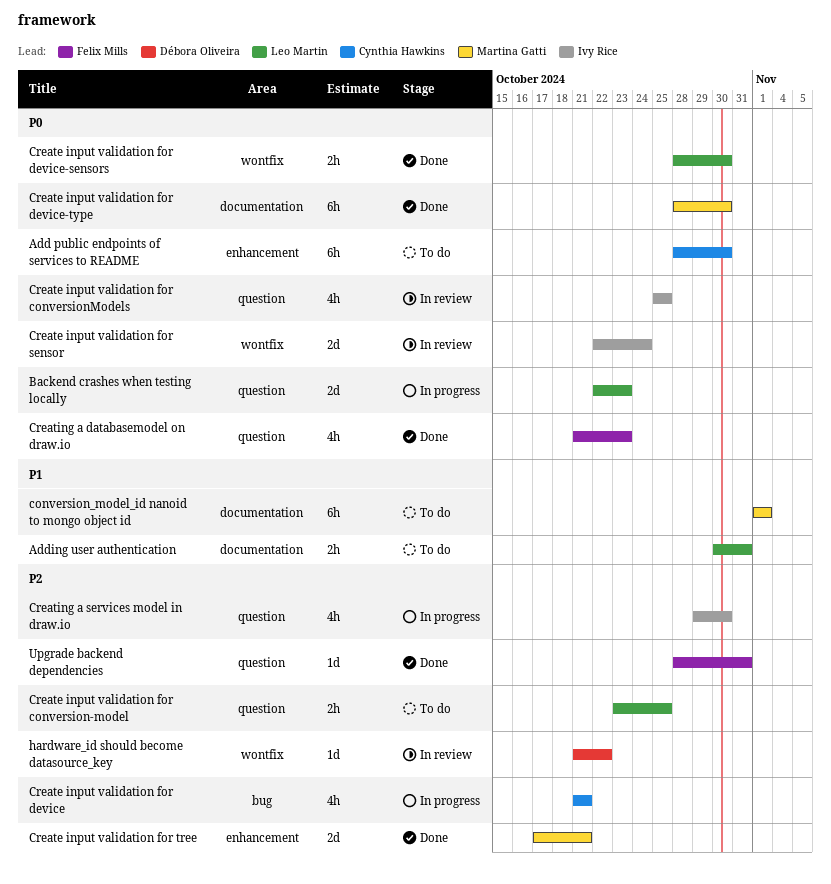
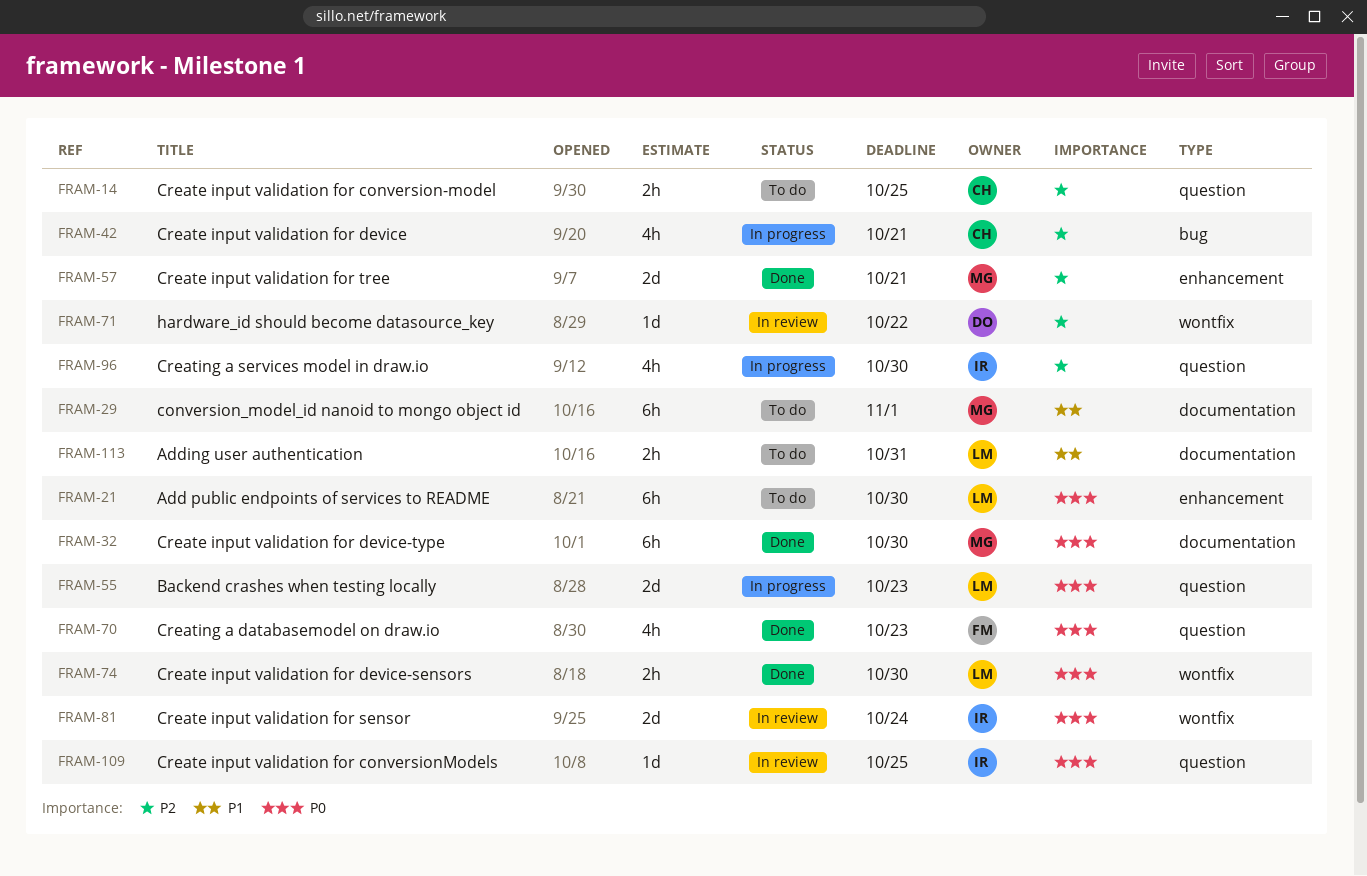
Add public endpoints of services to README, owner: Cynthia Hawkins -> Leo Martin
Create input validation for conversion-model, owner: Leo Martin -> Cynthia Hawkins
Create input validation for conversionModels, estimate: 4h -> 1d
Upgrade backend dependencies: present -> none

